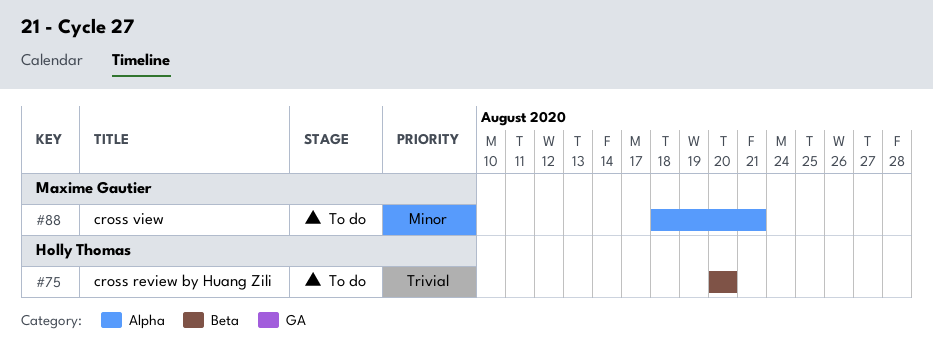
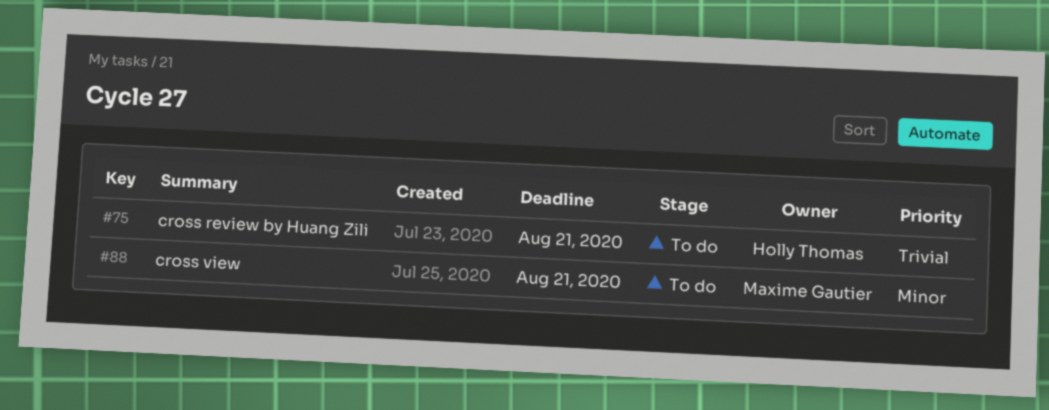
#75, due: Aug 20 -> Aug 21

